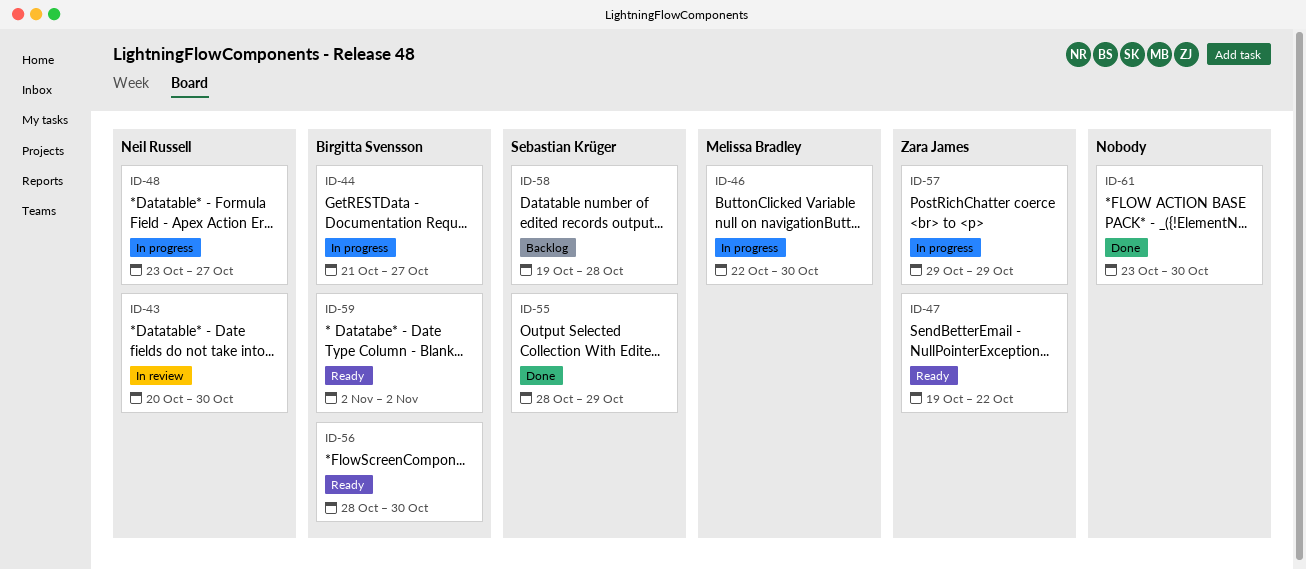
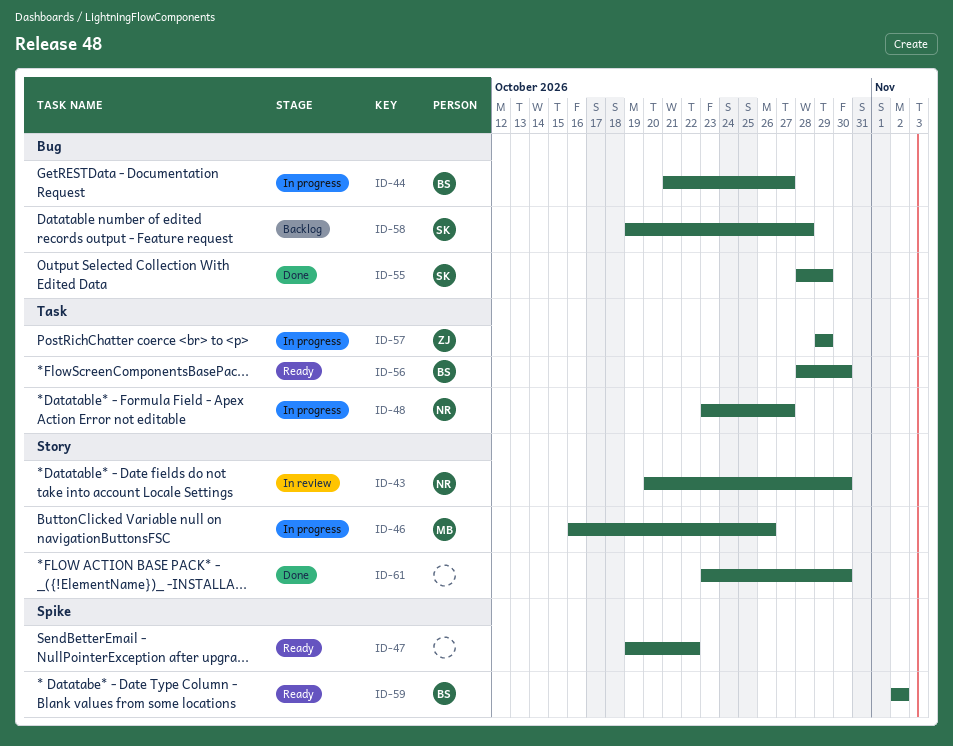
ID-46, start: Oct 22 -> Oct 16
ID-46, due: Oct 30 -> Oct 26
ID-47, owner: Zara James -> none

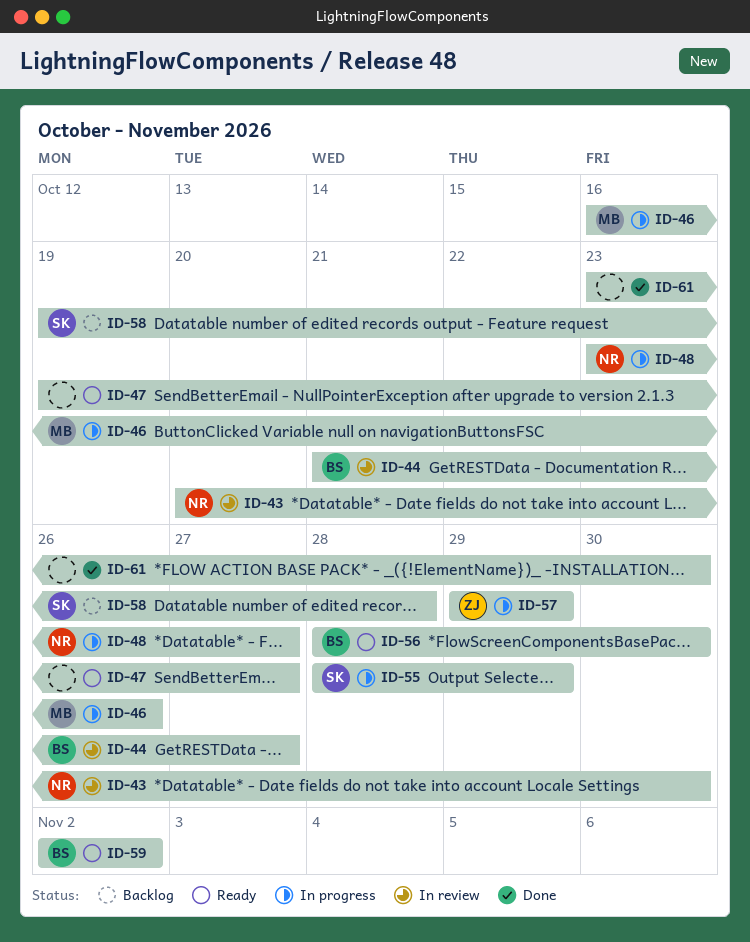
ID-44, status: In progress -> In review
ID-47, due: Oct 22 -> Oct 27
ID-55, status: Done -> In progress

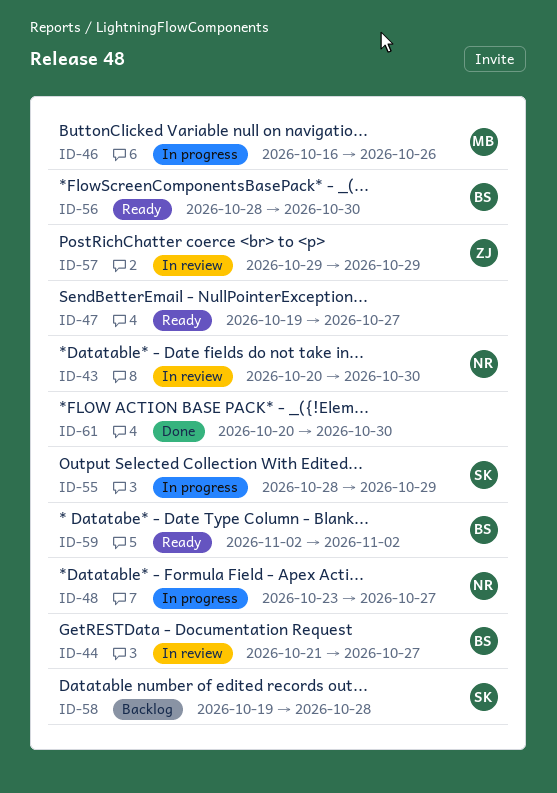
ID-57, status: In progress -> In review
ID-61, start: Oct 23 -> Oct 20

